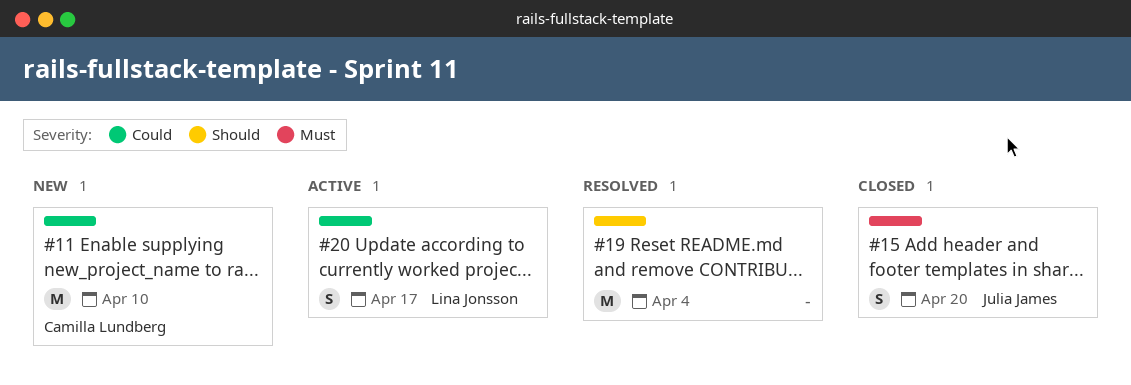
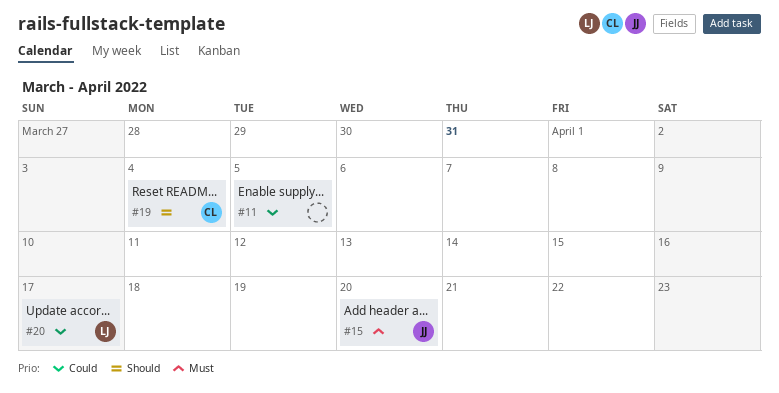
#11, owner: Camilla Lundberg -> none
#11, due: Apr 10 -> Apr 5
#19, owner: none -> Camilla Lundberg

